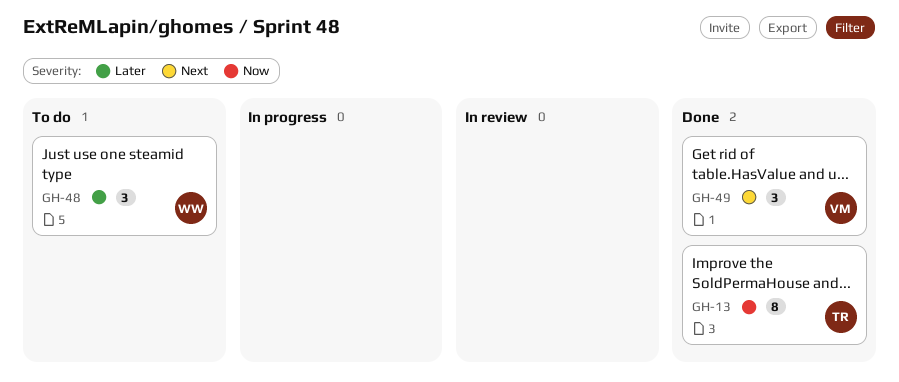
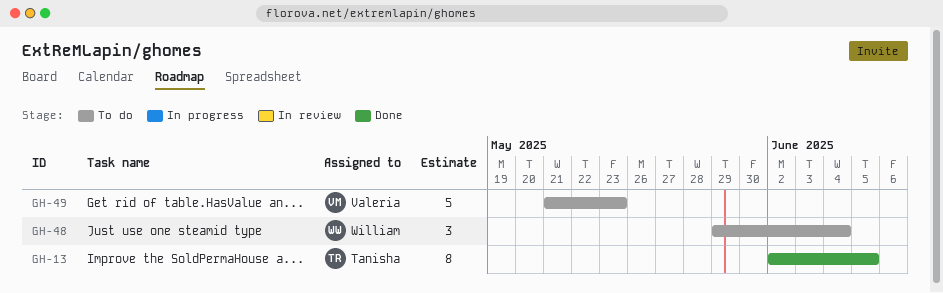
GH-49, status: Done -> To do
GH-49, estimate: 3 -> 5

